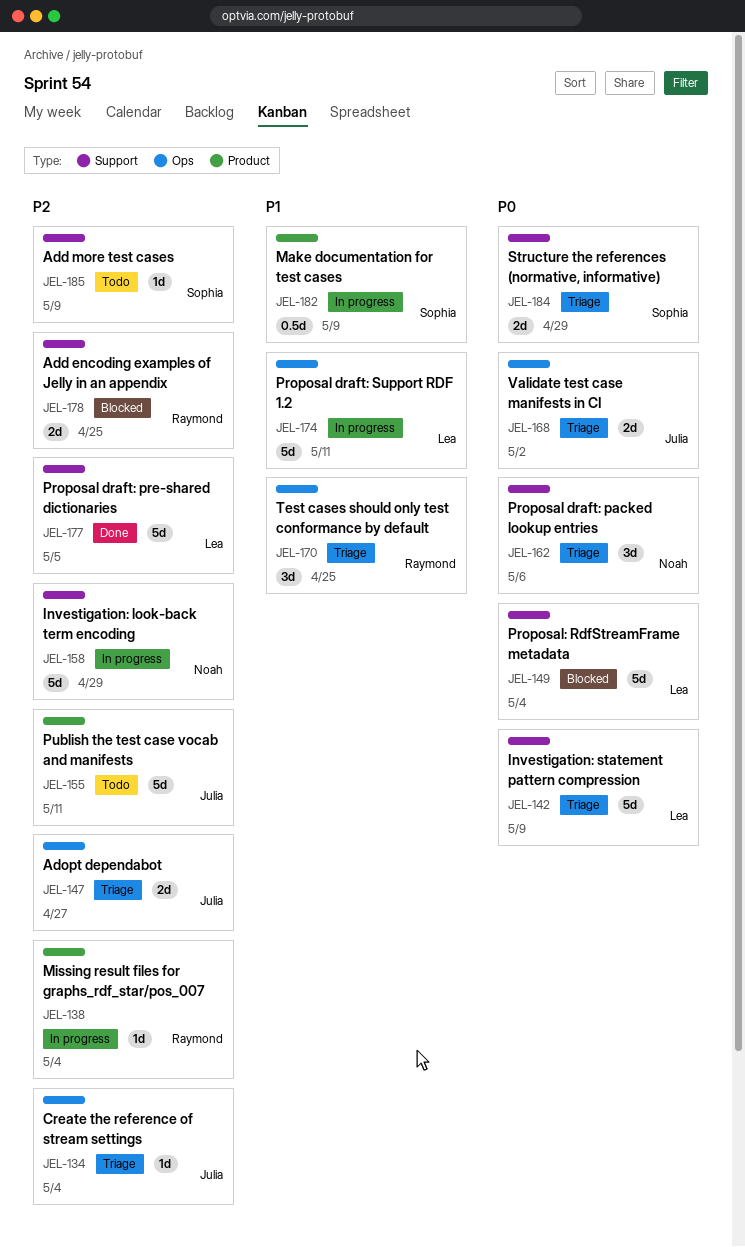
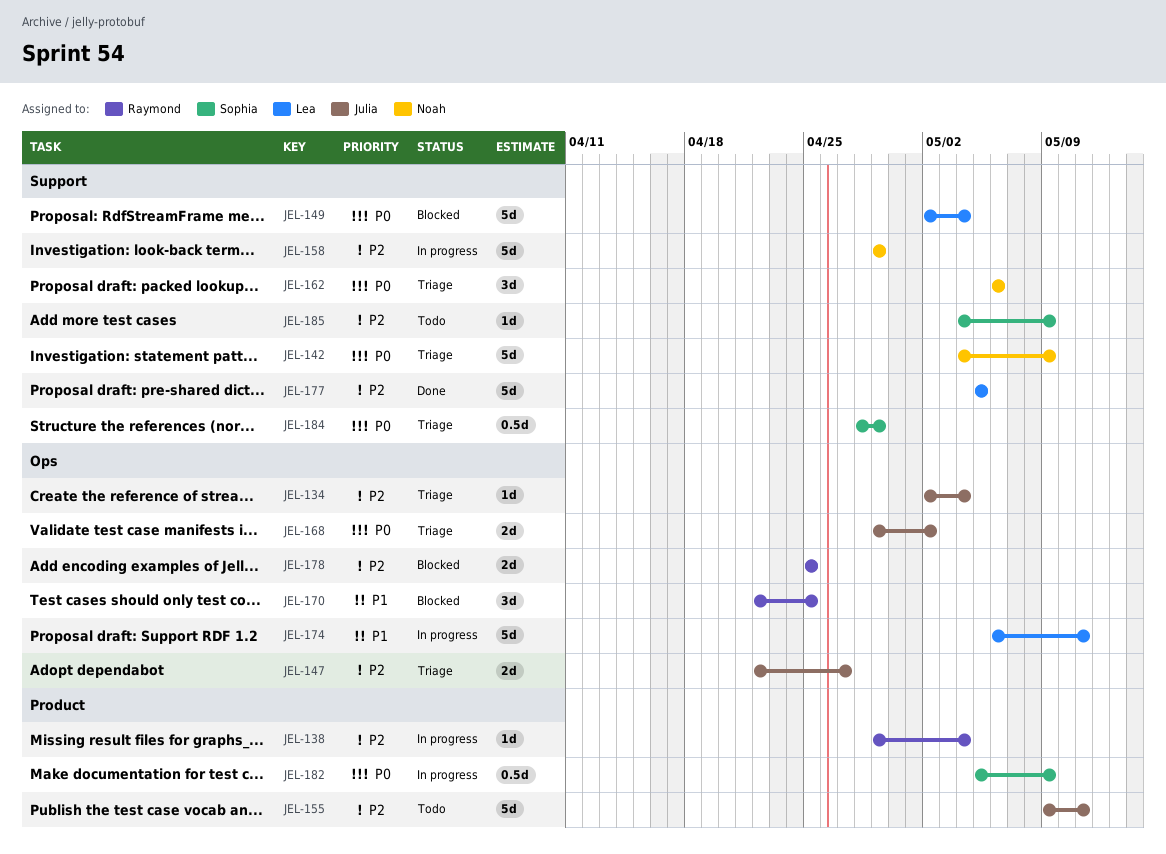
JEL-142, owner: Lea -> Noah
JEL-170, status: Triage -> Blocked
JEL-178, label: Support -> Ops
JEL-182, priority: P1 -> P0
JEL-184, estimate: 2d -> 0.5d

